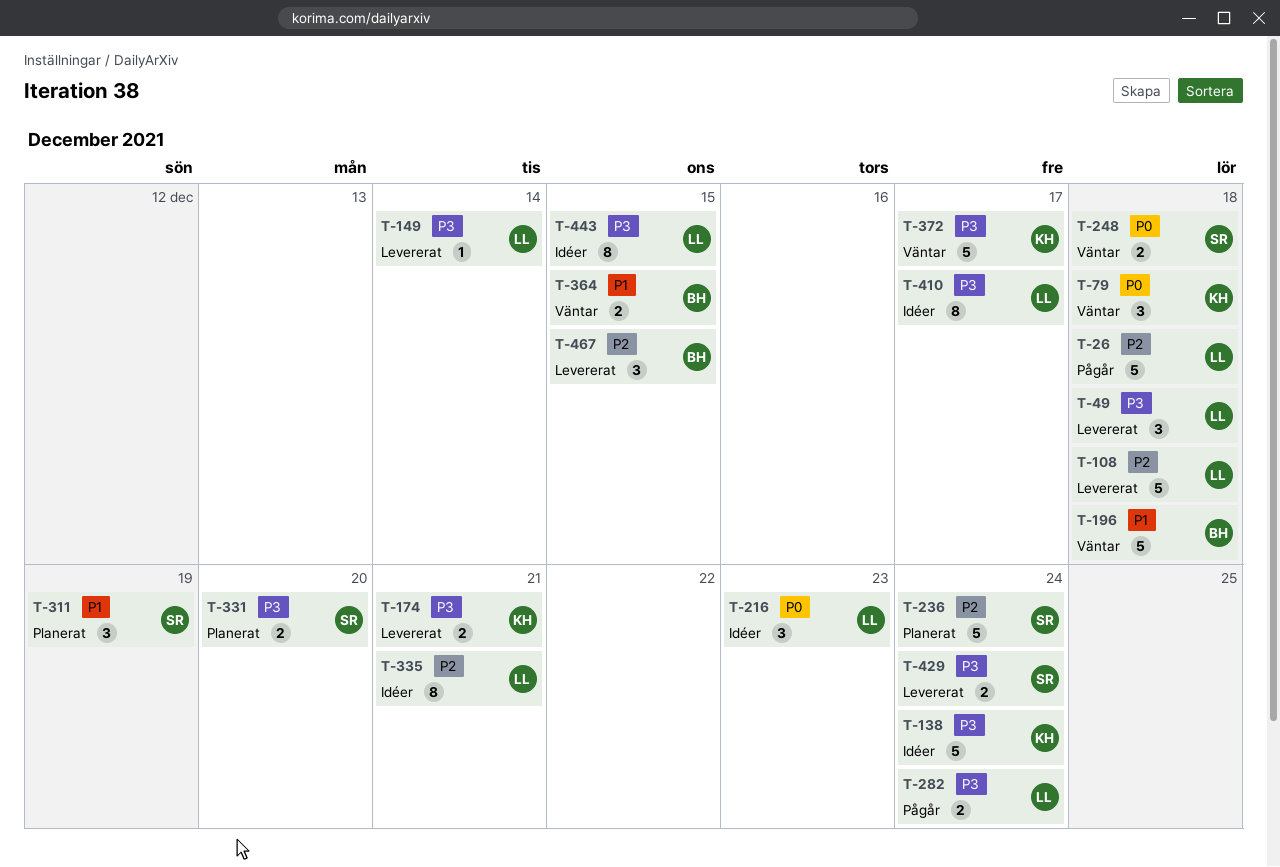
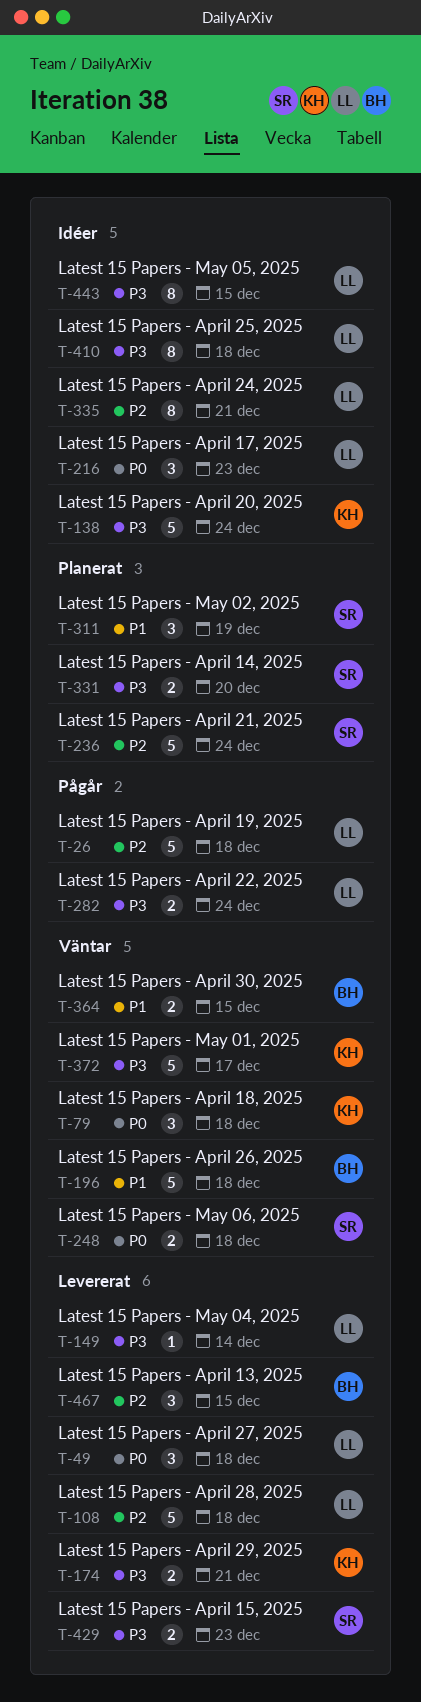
T-49, priority: P3 -> P0
T-410, due: Dec 17 -> Dec 18
T-429, due: Dec 24 -> Dec 23

